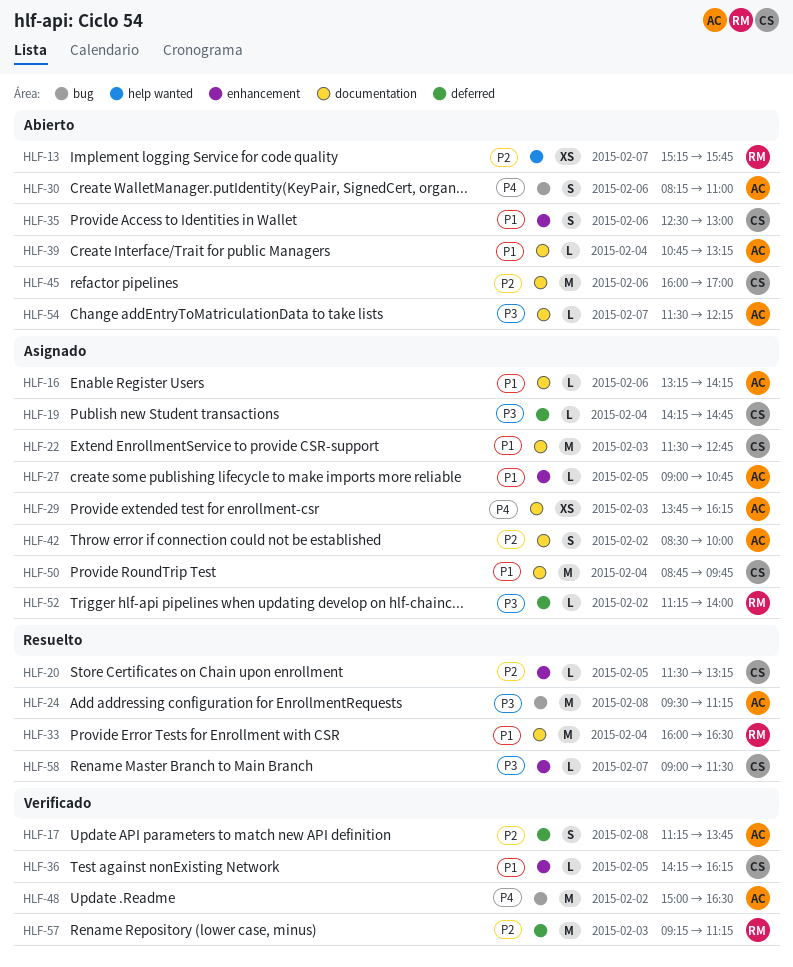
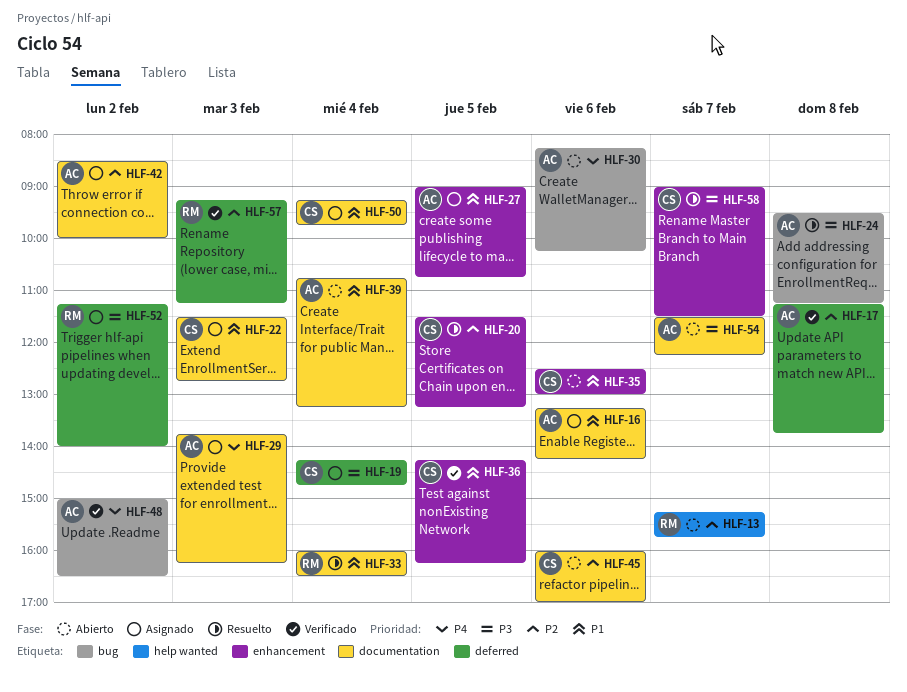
HLF-30, ends: 11:00 -> 10:15
HLF-50, begins: 08:45 -> 09:15

